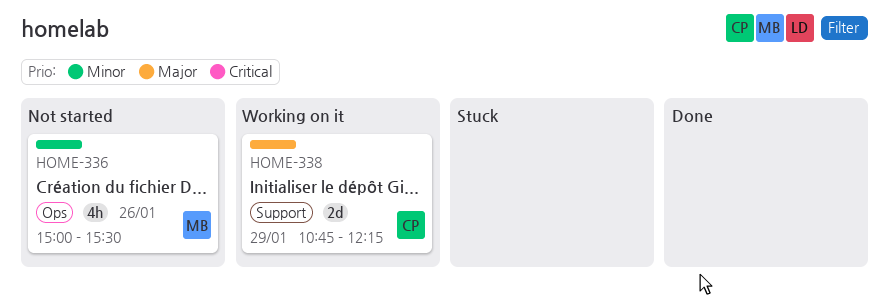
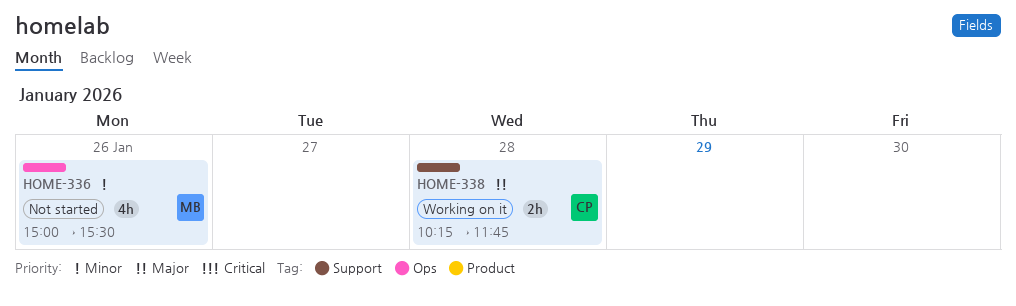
HOME-338, estimate: 2d -> 2h
HOME-338, day: Jan 29 -> Jan 28
HOME-338, begins: 10:45 -> 10:15
HOME-338, ends: 12:15 -> 11:45

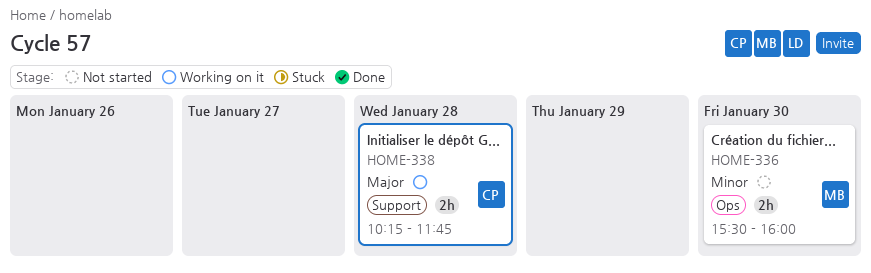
HOME-336, estimate: 4h -> 2h
HOME-336, day: Jan 26 -> Jan 30
HOME-336, begins: 15:00 -> 15:30
HOME-336, ends: 15:30 -> 16:00

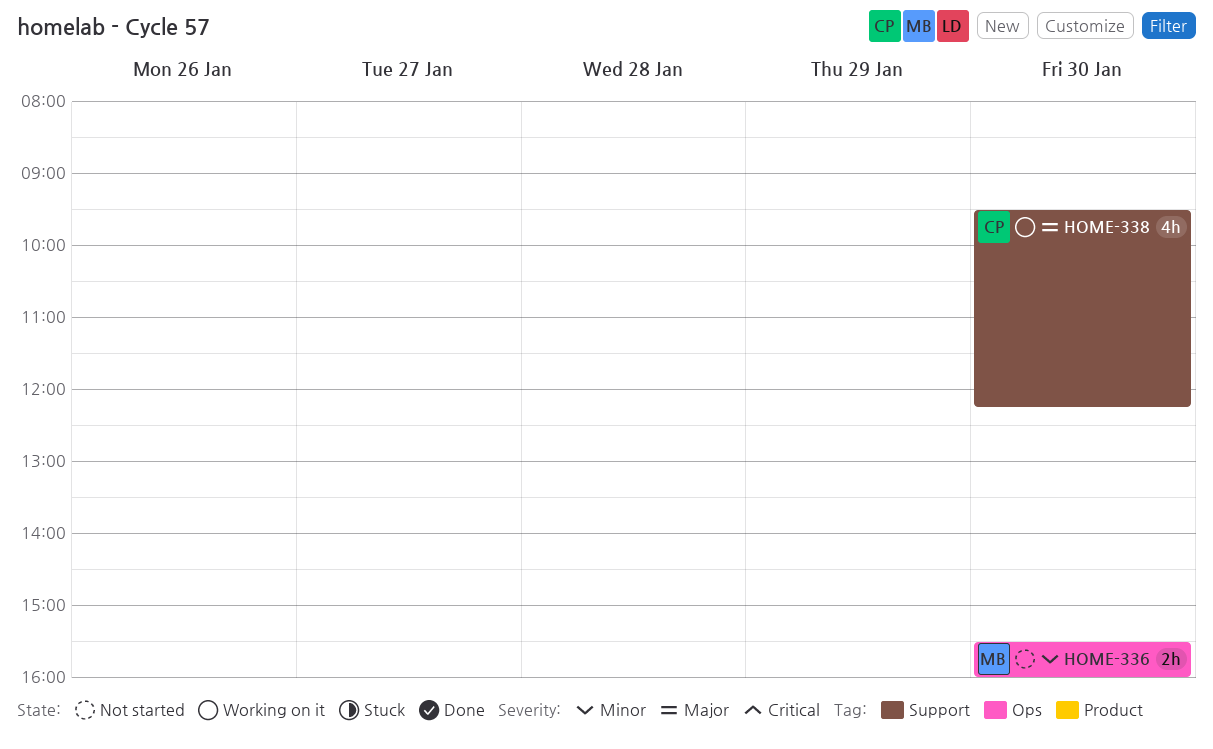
HOME-338, estimate: 2h -> 4h
HOME-338, day: Jan 28 -> Jan 30
HOME-338, begins: 10:15 -> 09:30
HOME-338, ends: 11:45 -> 12:15

